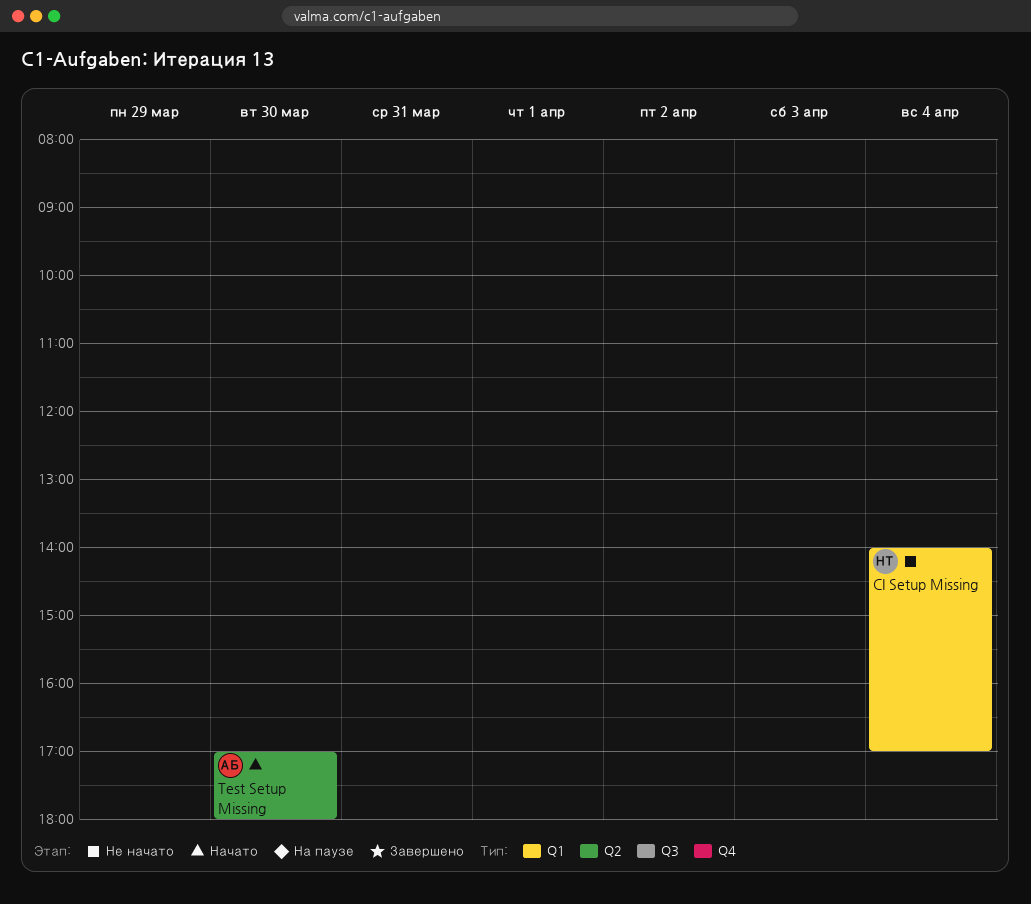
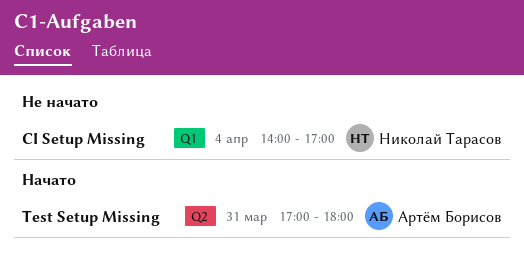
Test Setup Missing, day: Mar 30 -> Mar 31

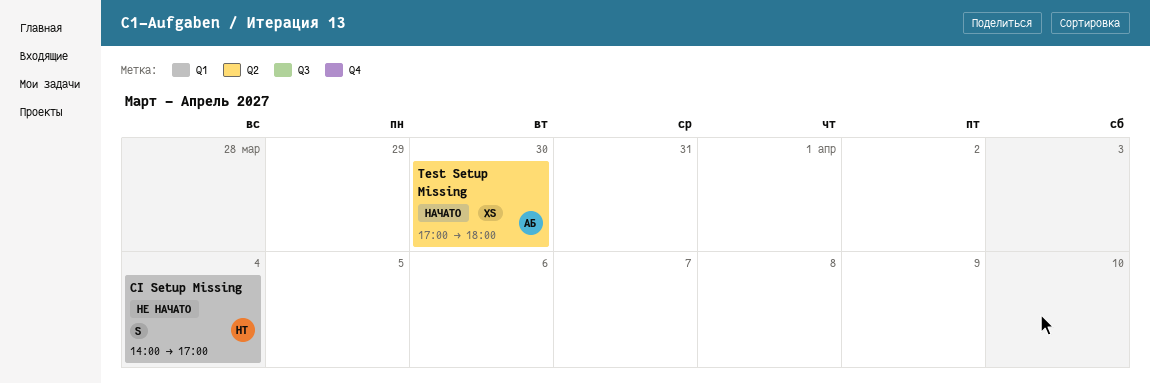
Test Setup Missing, day: Mar 31 -> Mar 30

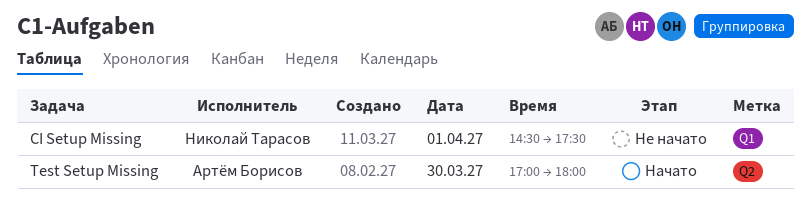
CI Setup Missing, day: Apr 4 -> Apr 1
CI Setup Missing, begins: 14:00 -> 14:30
CI Setup Missing, ends: 17:00 -> 17:30

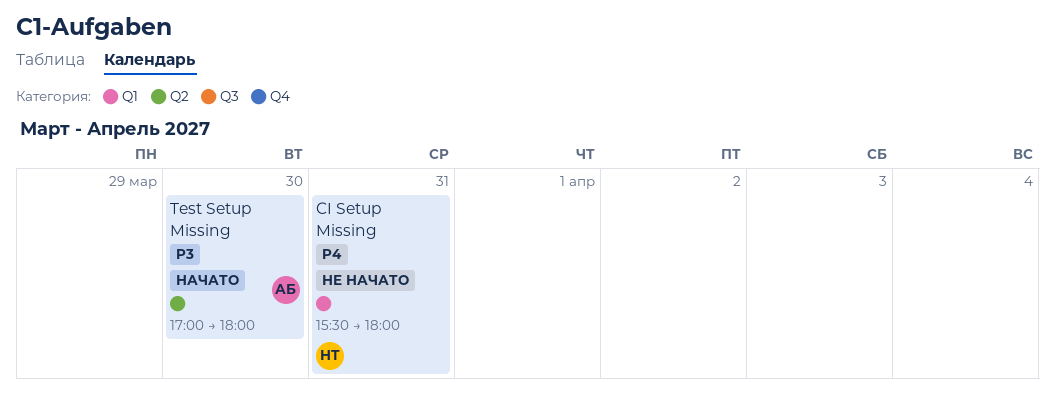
CI Setup Missing, day: Apr 1 -> Mar 31
CI Setup Missing, begins: 14:30 -> 15:30
CI Setup Missing, ends: 17:30 -> 18:00

